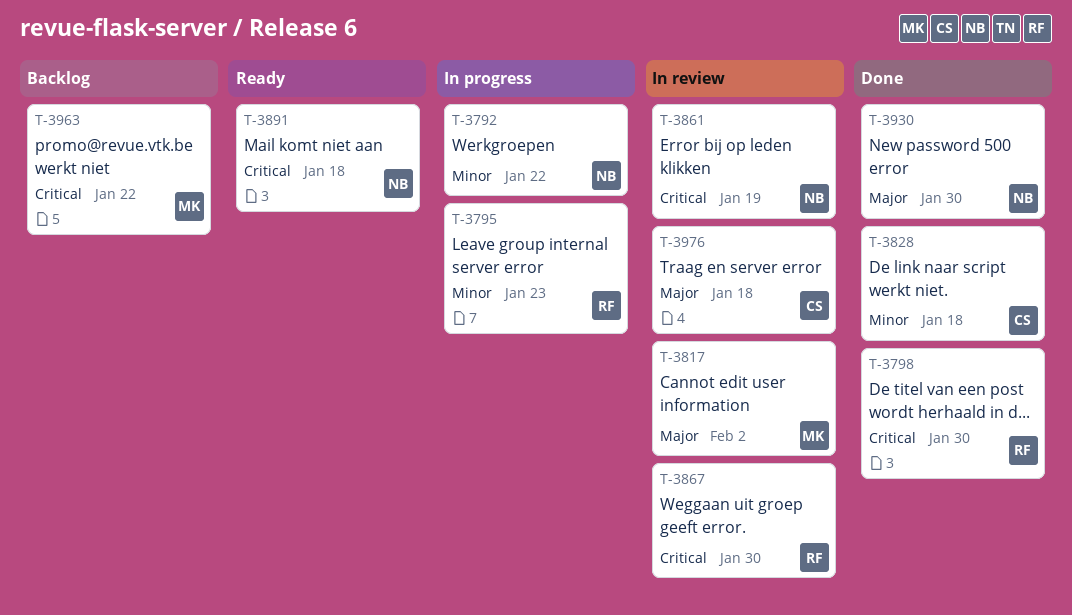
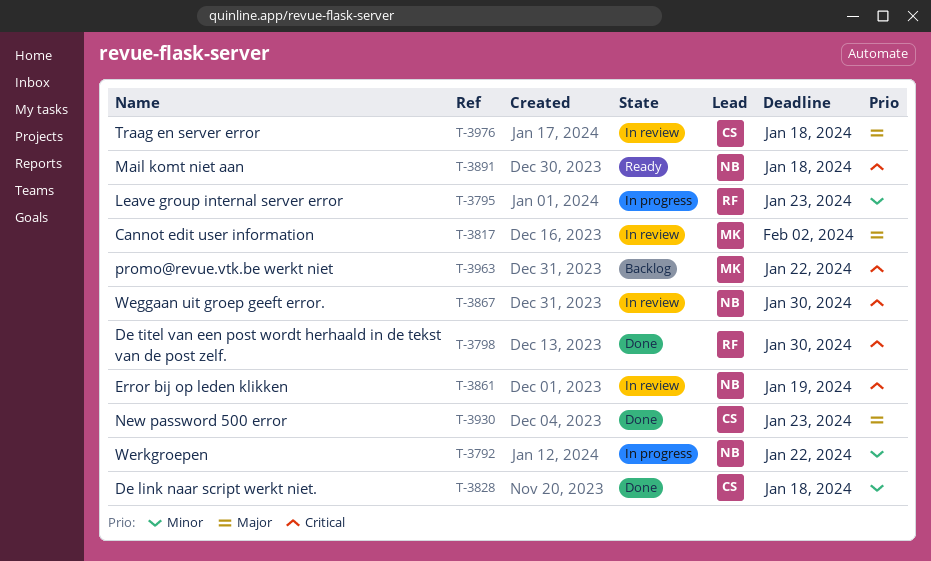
T-3867, owner: RF -> NB
T-3930, owner: NB -> CS
T-3930, due: Jan 30 -> Jan 23

